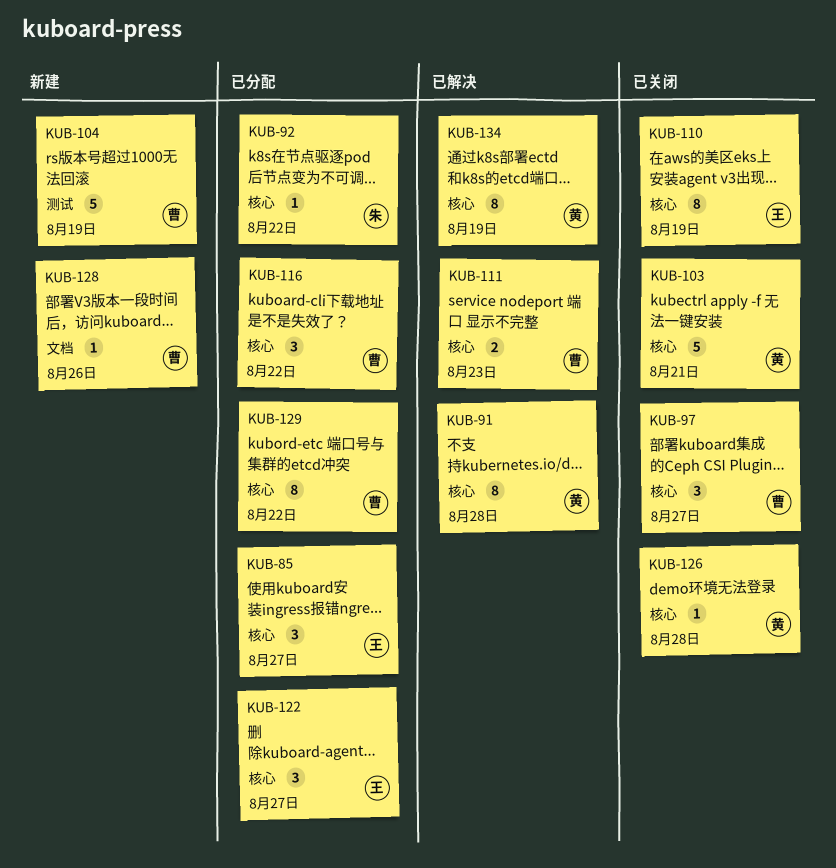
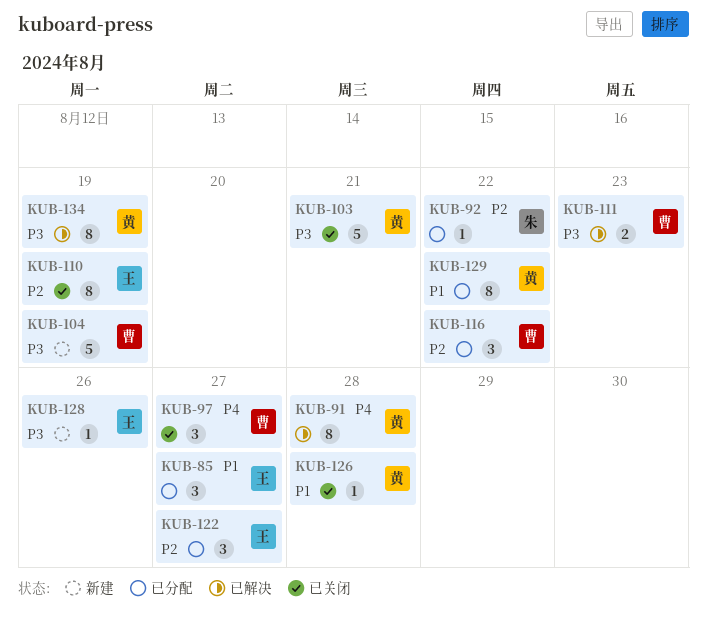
KUB-128, owner: 曹 -> 王
KUB-129, owner: 曹 -> 黄

